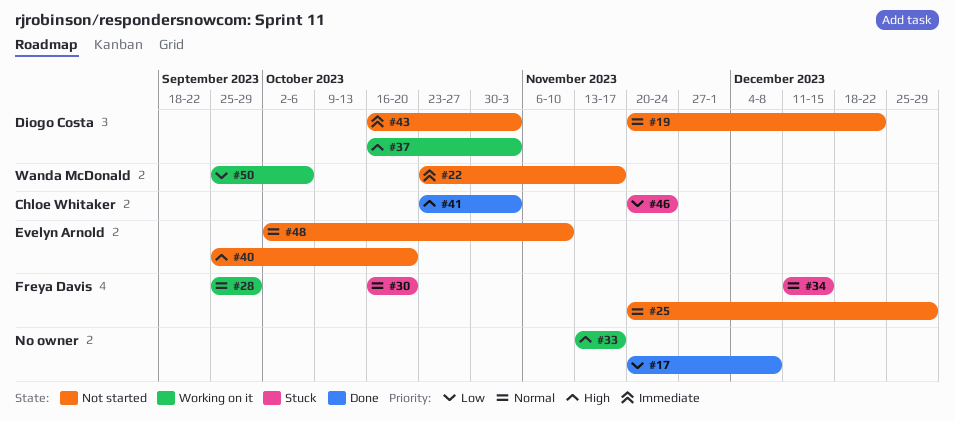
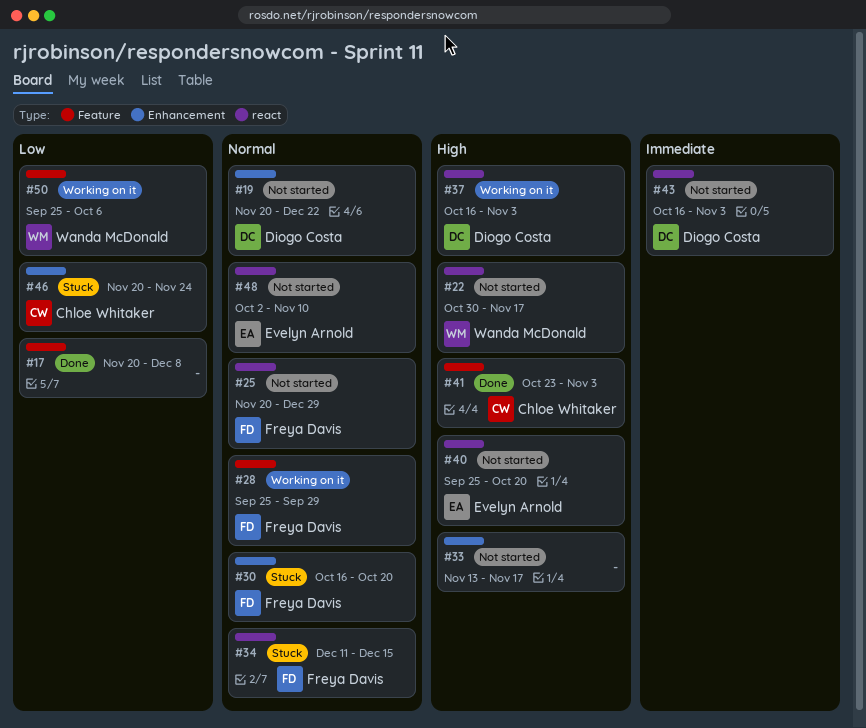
#22, priority: Immediate -> High
#22, start: Oct 23 -> Oct 30
#33, status: Working on it -> Not started

